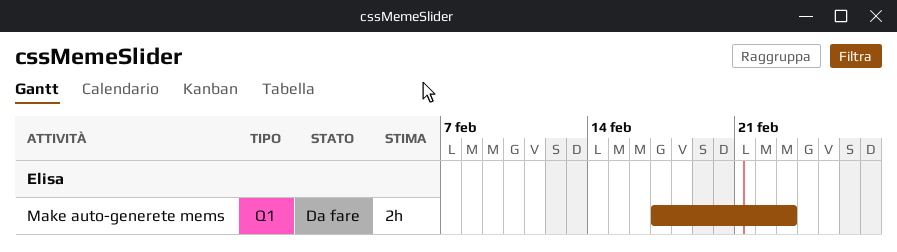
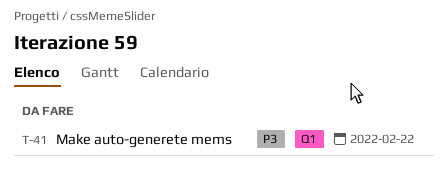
Make auto-generete mems, due: Feb 23 -> Feb 22

